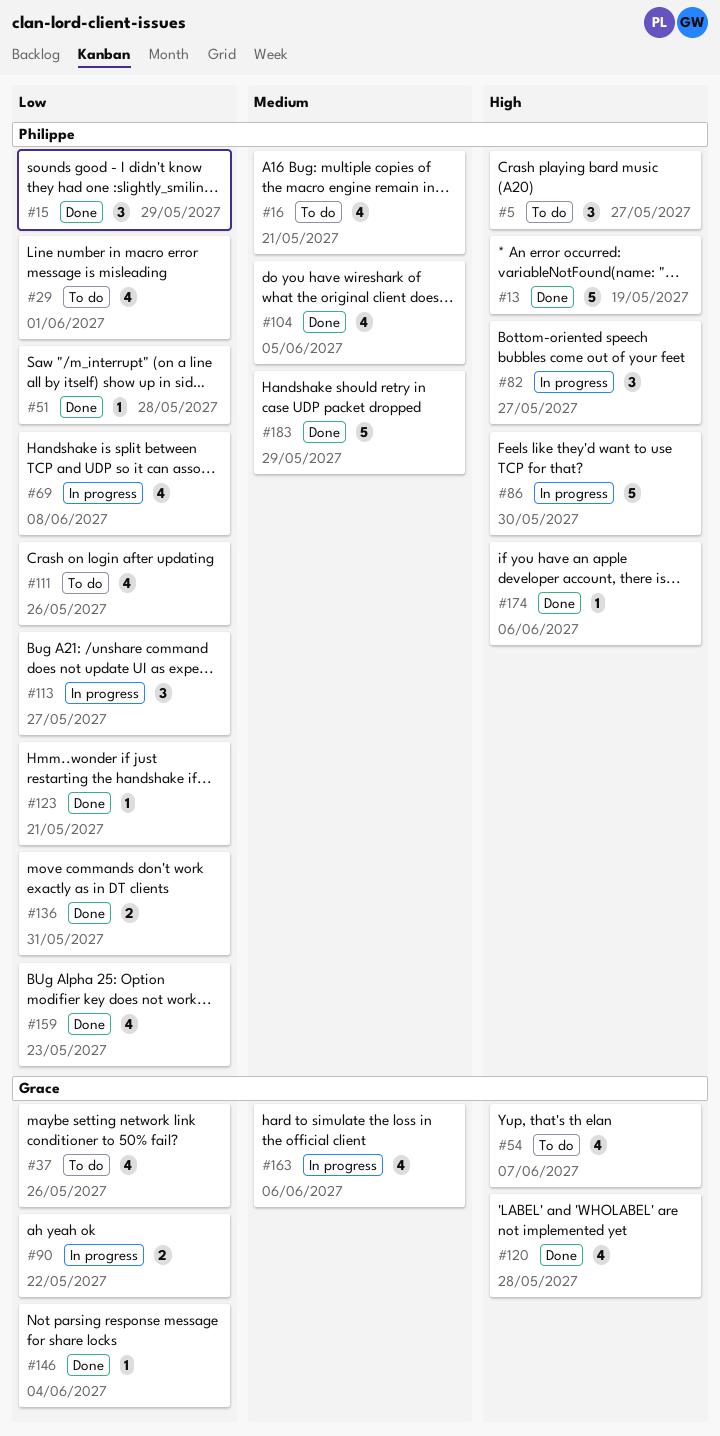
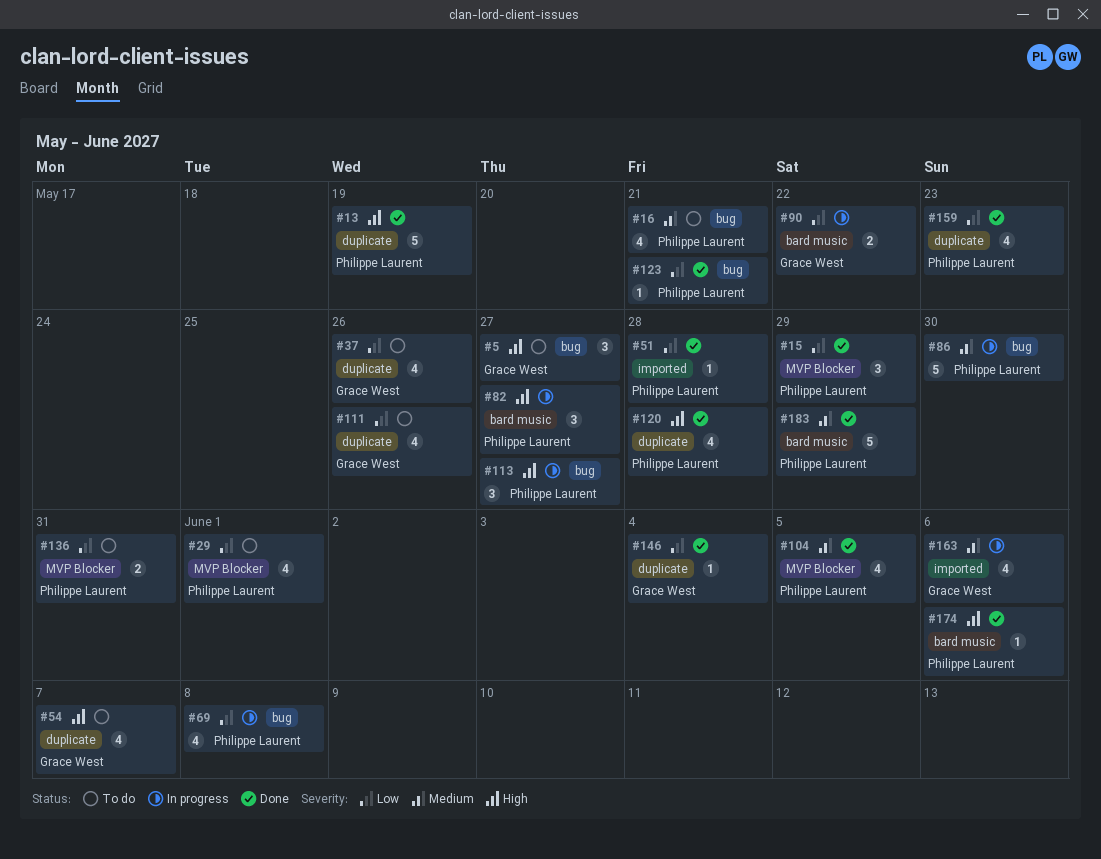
#5, owner: Philippe Laurent -> Grace West
#86, priority: High -> Medium
#111, owner: Philippe Laurent -> Grace West
#113, priority: Low -> High
#120, owner: Grace West -> Philippe Laurent
#136, status: Done -> To do

